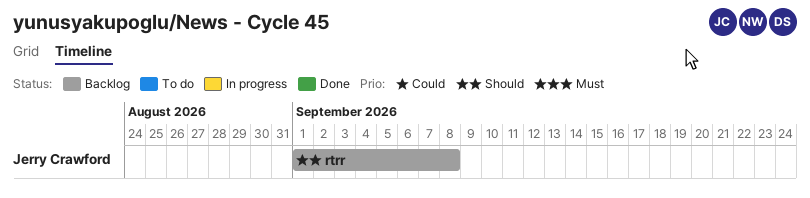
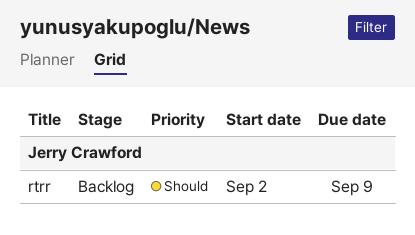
rtrr, start: Sep 1 -> Sep 2
rtrr, due: Sep 8 -> Sep 9

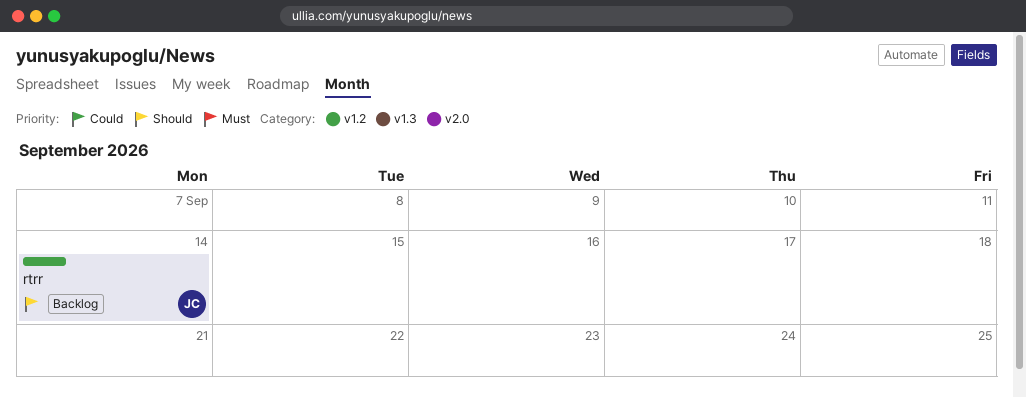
rtrr, due: Sep 9 -> Sep 14

